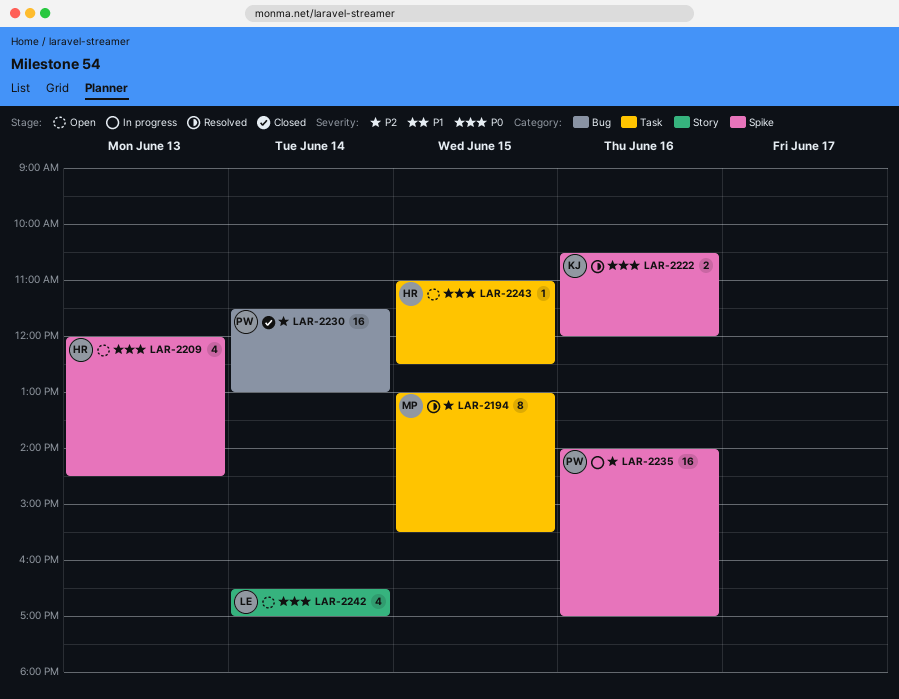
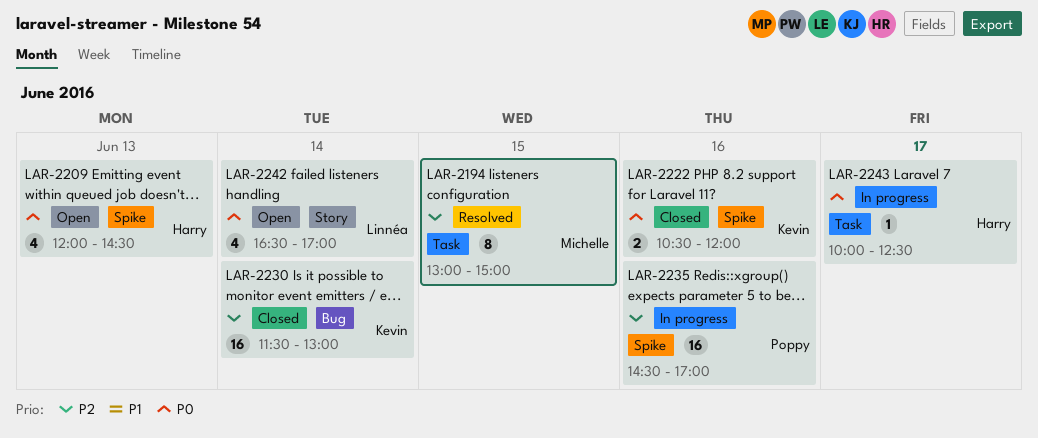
LAR-2194, ends: 15:30 -> 15:00
LAR-2222, status: Resolved -> Closed
LAR-2230, owner: Poppy -> Kevin
LAR-2235, begins: 14:00 -> 14:30
LAR-2243, status: Open -> In progress
LAR-2243, day: Jun 15 -> Jun 17
LAR-2243, begins: 11:00 -> 10:00

